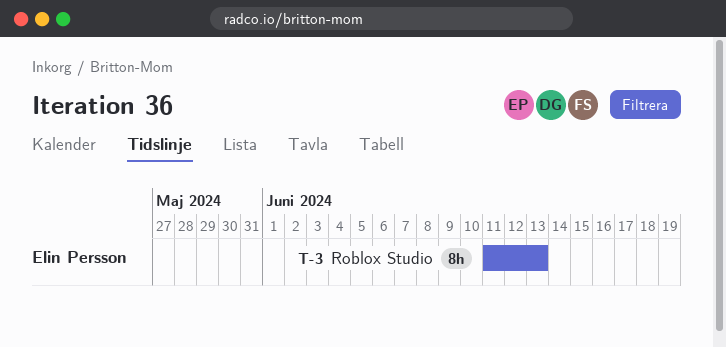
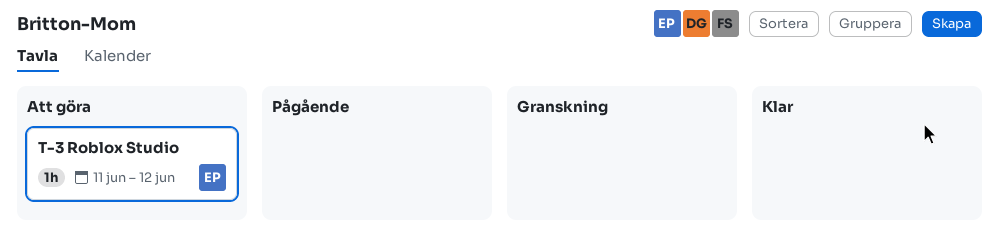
T-3, estimate: 8h -> 1h
T-3, due: Jun 13 -> Jun 12

